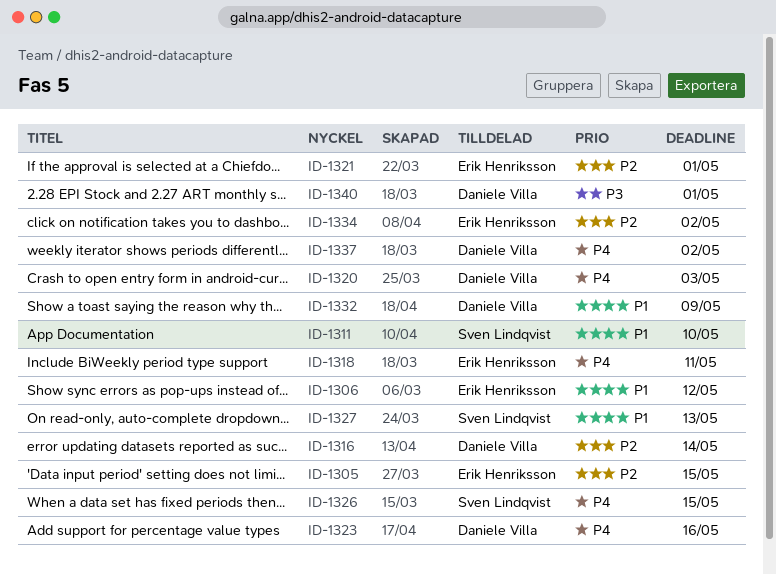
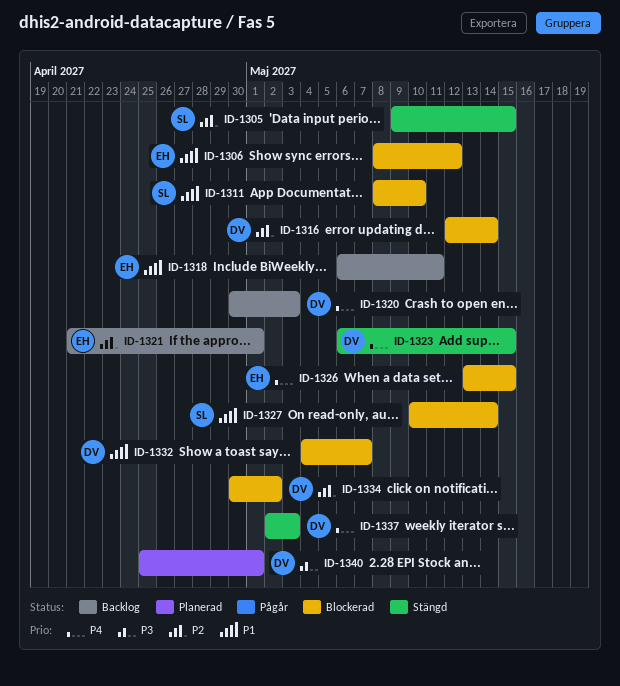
ID-1305, owner: Erik Henriksson -> Sven Lindqvist
ID-1318, priority: P4 -> P1
ID-1323, due: May 16 -> May 15
ID-1326, owner: Sven Lindqvist -> Erik Henriksson
ID-1327, due: May 13 -> May 14
ID-1332, due: May 9 -> May 7
ID-1334, owner: Erik Henriksson -> Daniele Villa
ID-1337, due: May 2 -> May 3

